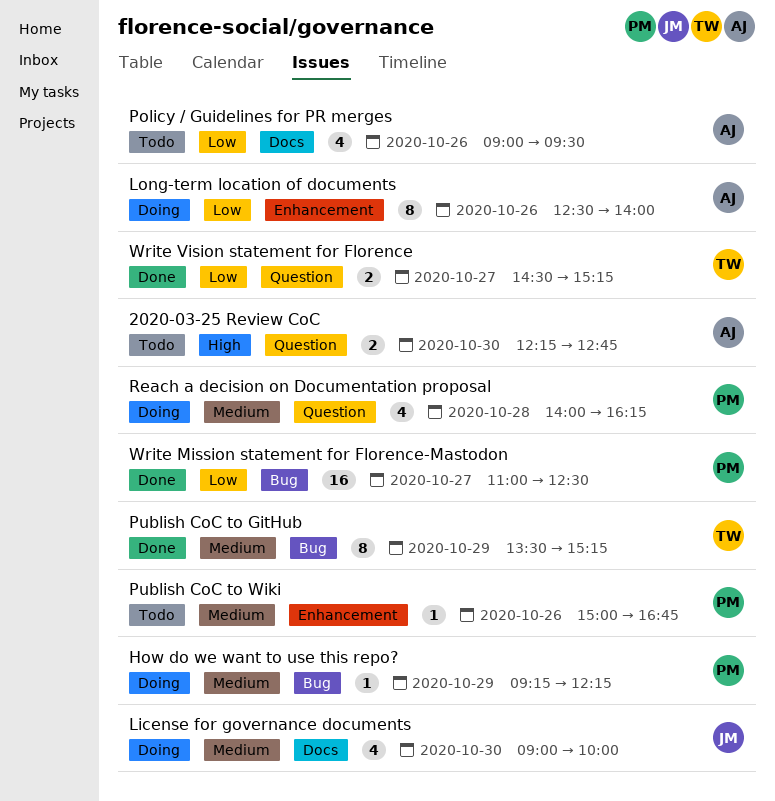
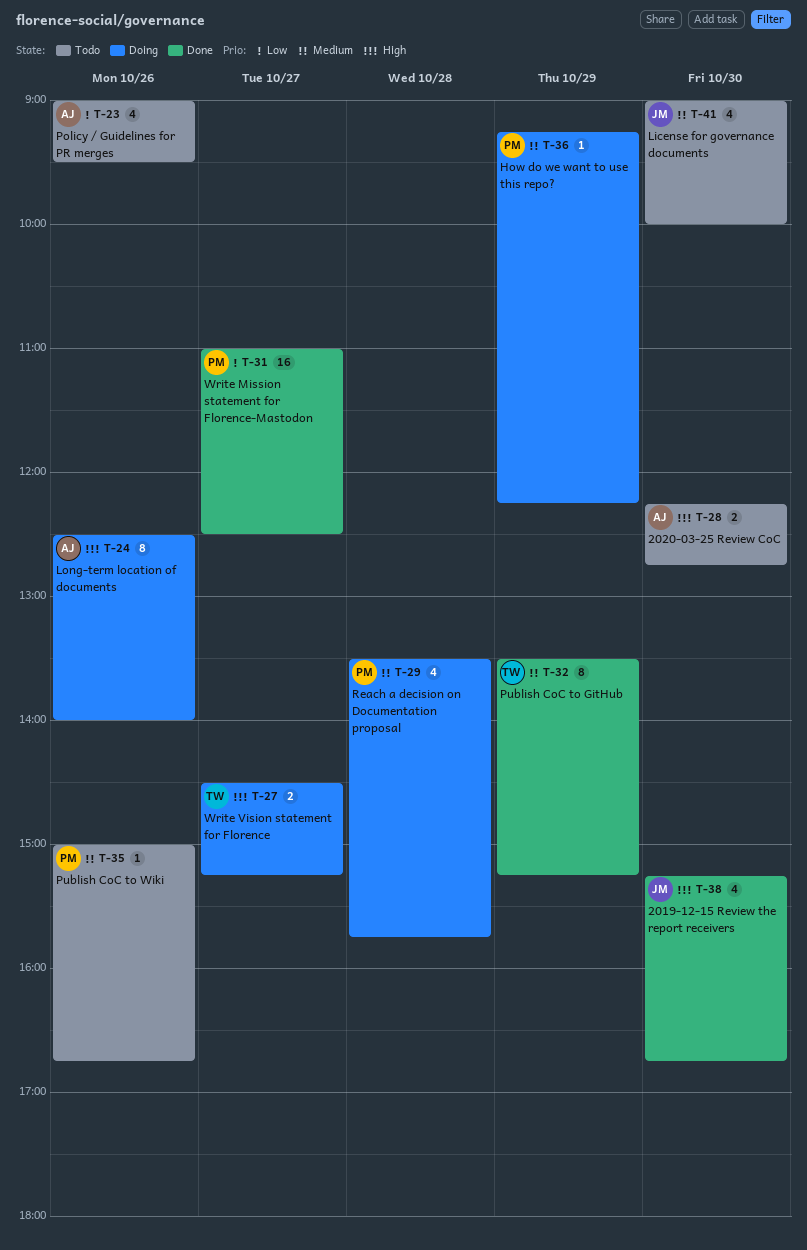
2019-12-15 Review the report receivers: none -> present
License for governance documents, status: Doing -> Todo
Long-term location of documents, priority: Low -> High
Reach a decision on Documentation proposal, begins: 14:00 -> 13:30
Reach a decision on Documentation proposal, ends: 16:15 -> 15:45
Write Vision statement for Florence, status: Done -> Doing
Write Vision statement for Florence, priority: Low -> High

